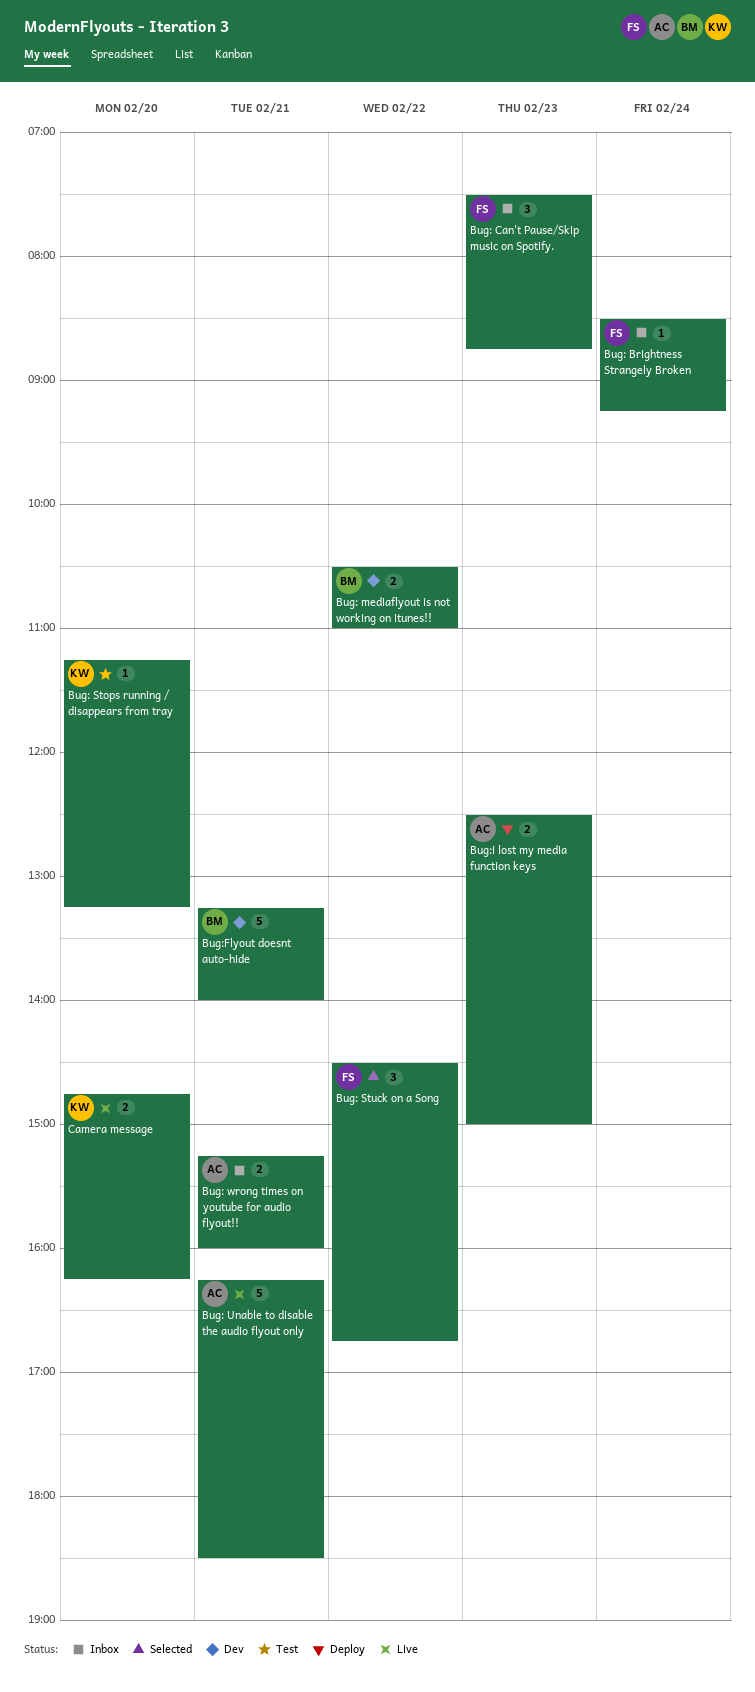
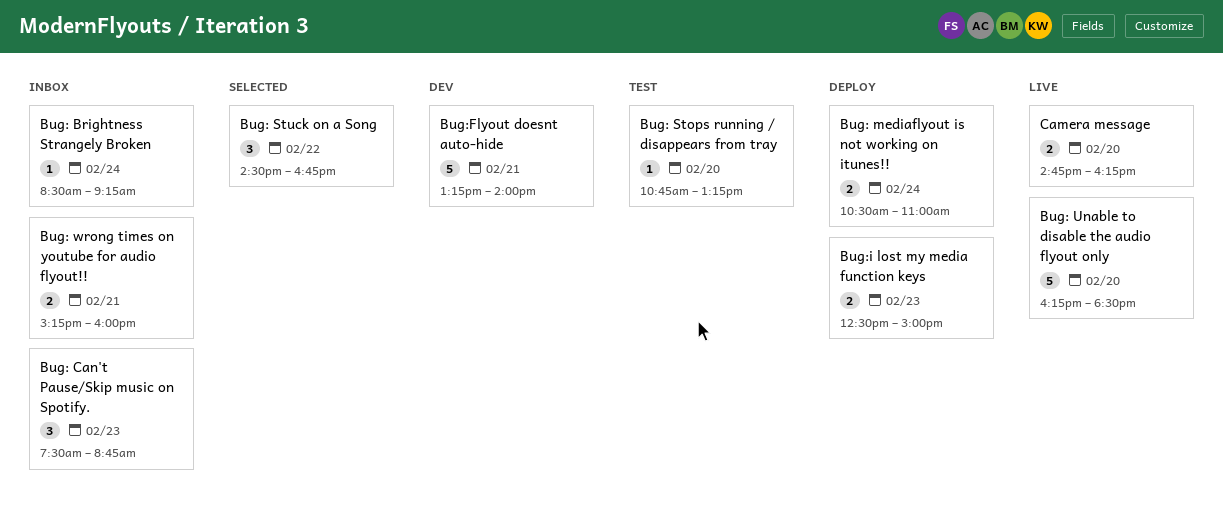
Bug: mediaflyout is not working on itunes!!, status: Dev -> Deploy
Bug: mediaflyout is not working on itunes!!, day: Feb 22 -> Feb 24
Bug: Stops running / disappears from tray, begins: 11:15 -> 10:45
Bug: Unable to disable the audio flyout only, day: Feb 21 -> Feb 20

